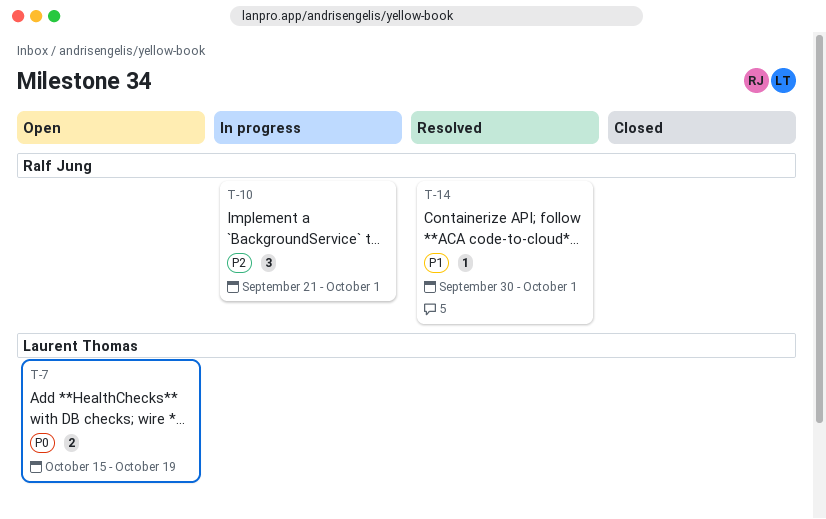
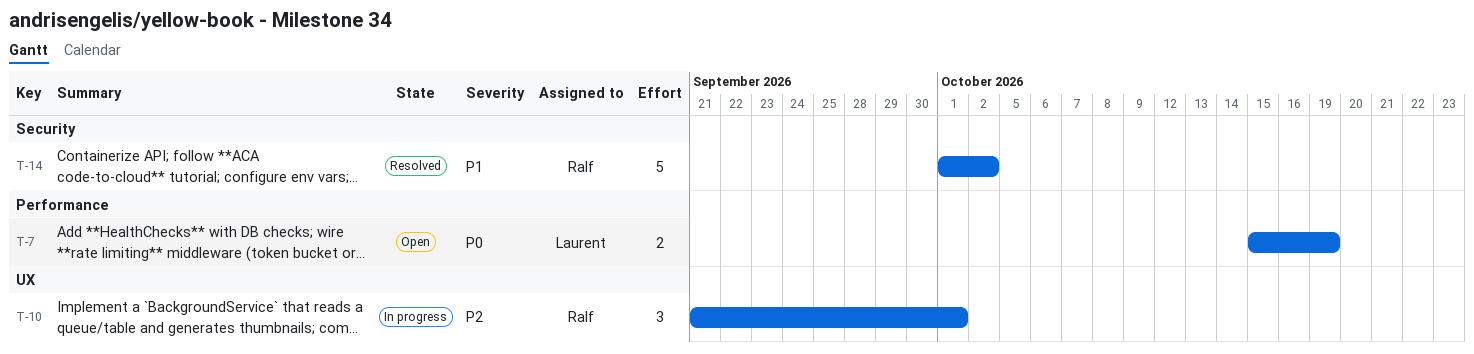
T-14, estimate: 1 -> 5
T-14, start: Sep 30 -> Oct 1
T-14, due: Oct 1 -> Oct 2

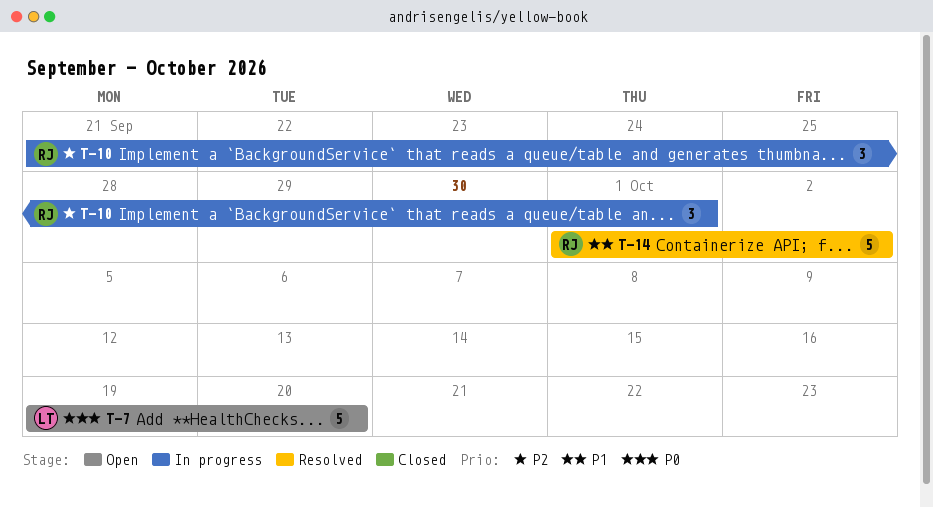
T-7, estimate: 2 -> 5
T-7, start: Oct 15 -> Oct 19
T-7, due: Oct 19 -> Oct 20

